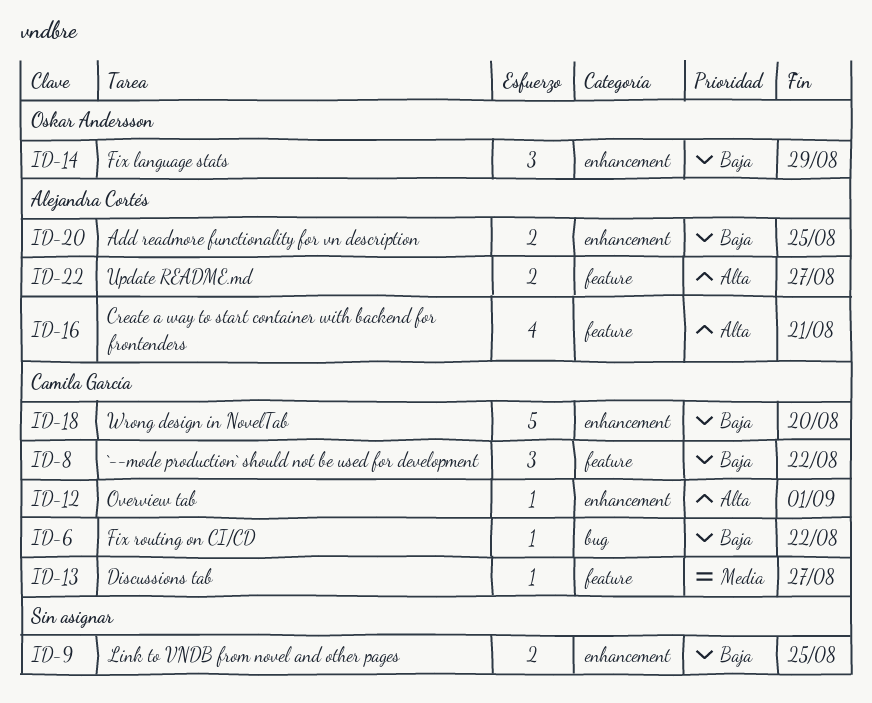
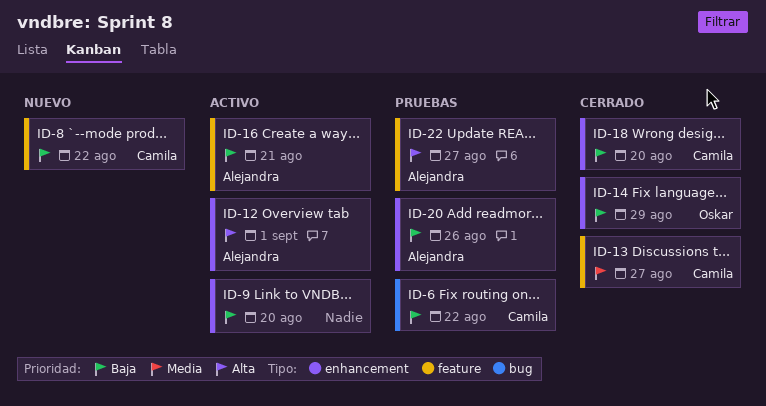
ID-9, due: Aug 25 -> Aug 20
ID-12, owner: Camila García -> Alejandra Cortés
ID-16, priority: Alta -> Baja
ID-20, due: Aug 25 -> Aug 26

